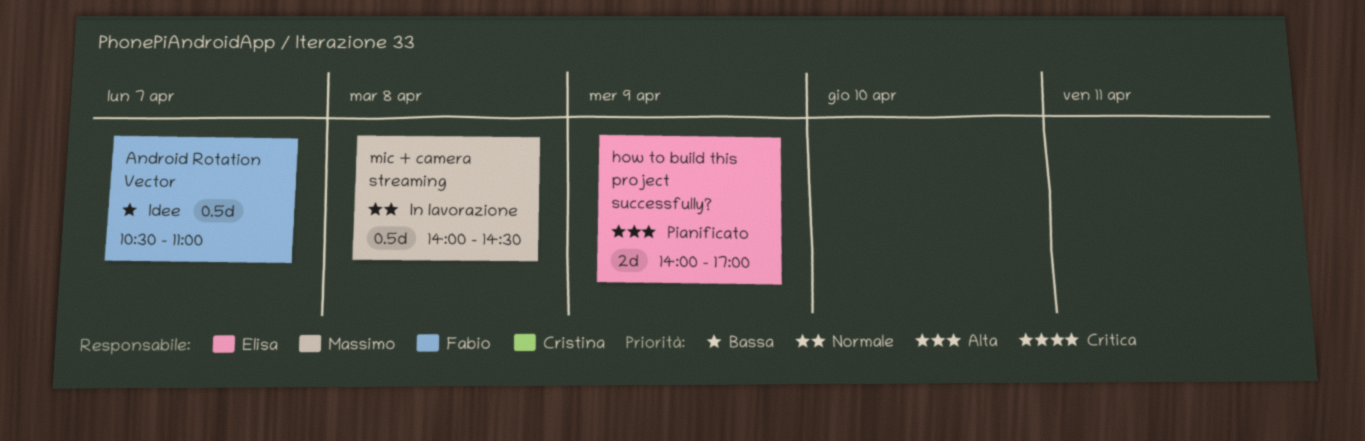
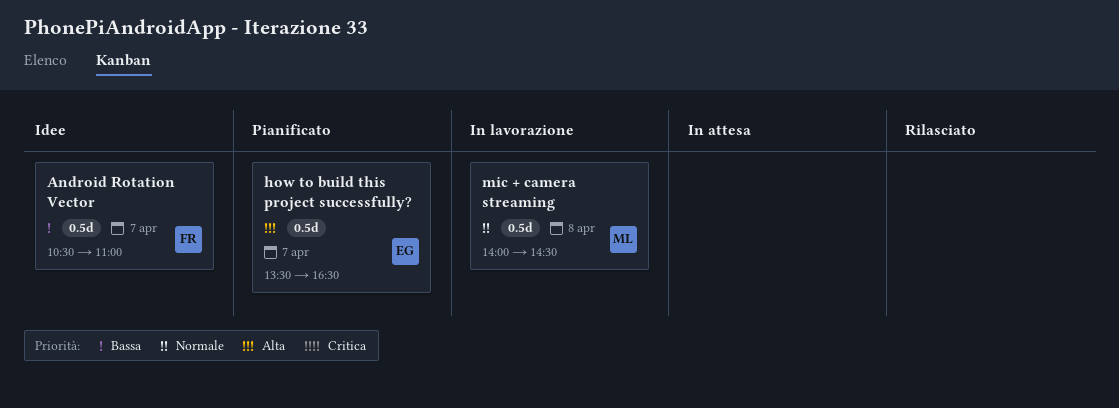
how to build this project successfully?, estimate: 2d -> 0.5d
how to build this project successfully?, day: Apr 9 -> Apr 7
how to build this project successfully?, begins: 14:00 -> 13:30
how to build this project successfully?, ends: 17:00 -> 16:30

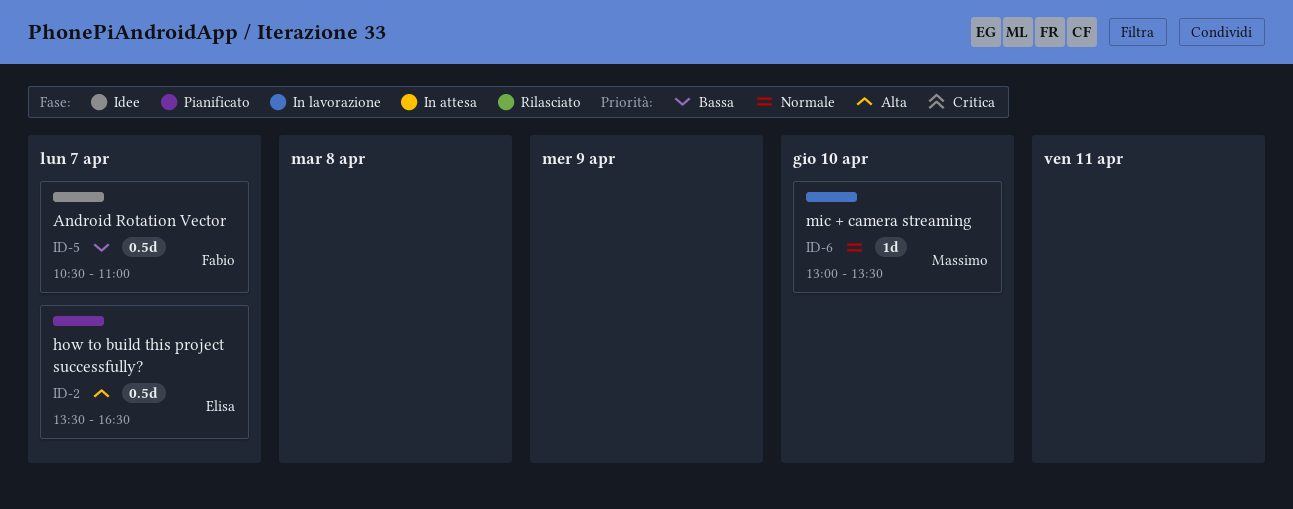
mic + camera streaming, estimate: 0.5d -> 1d
mic + camera streaming, day: Apr 8 -> Apr 10
mic + camera streaming, begins: 14:00 -> 13:00
mic + camera streaming, ends: 14:30 -> 13:30

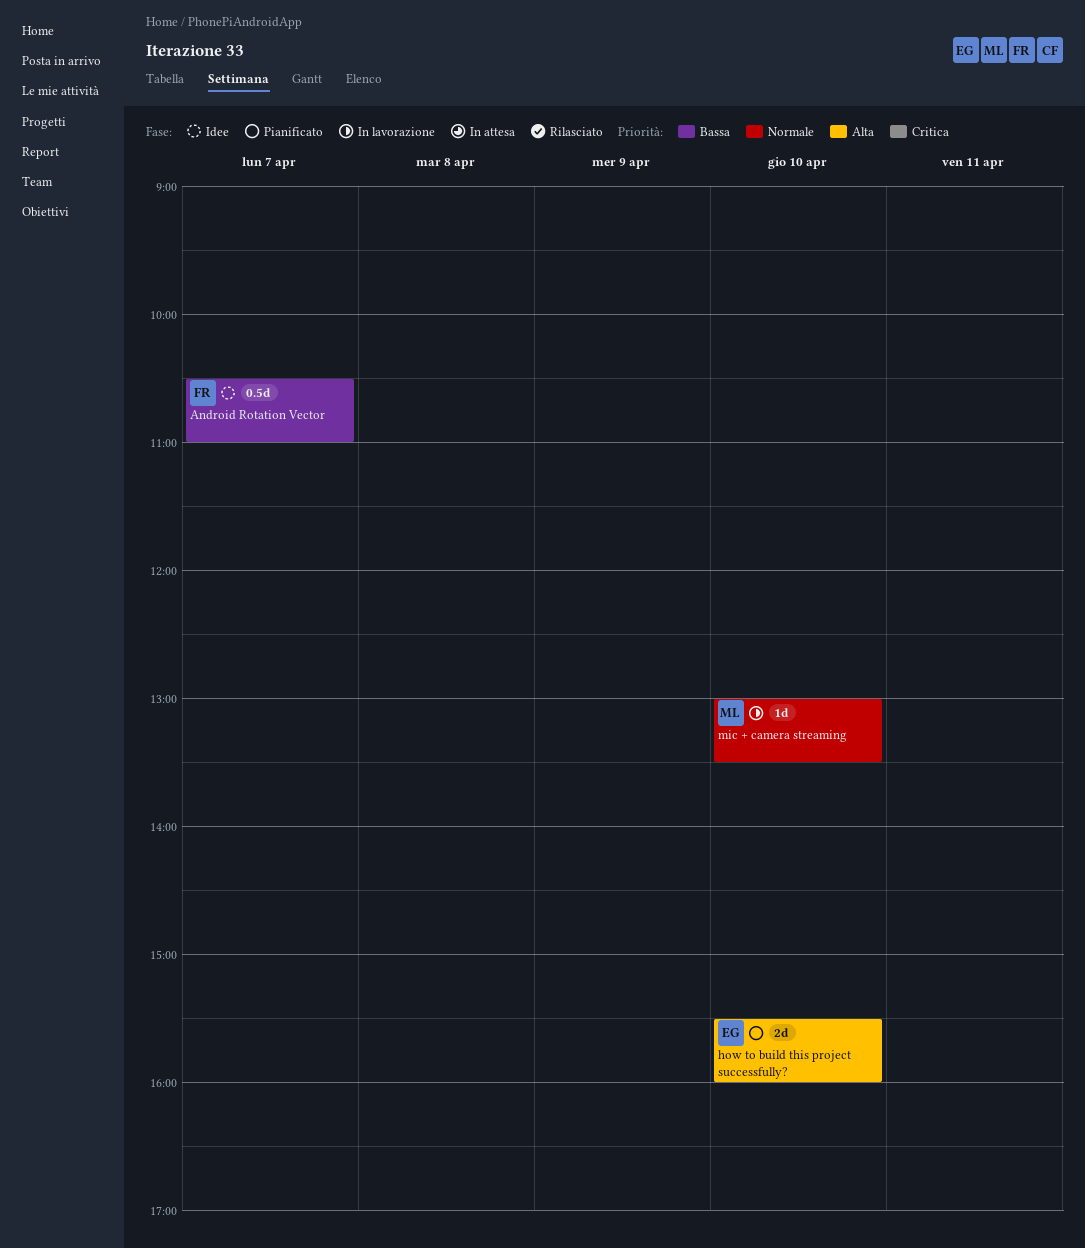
how to build this project successfully?, estimate: 0.5d -> 2d
how to build this project successfully?, day: Apr 7 -> Apr 10
how to build this project successfully?, begins: 13:30 -> 15:30
how to build this project successfully?, ends: 16:30 -> 16:00

